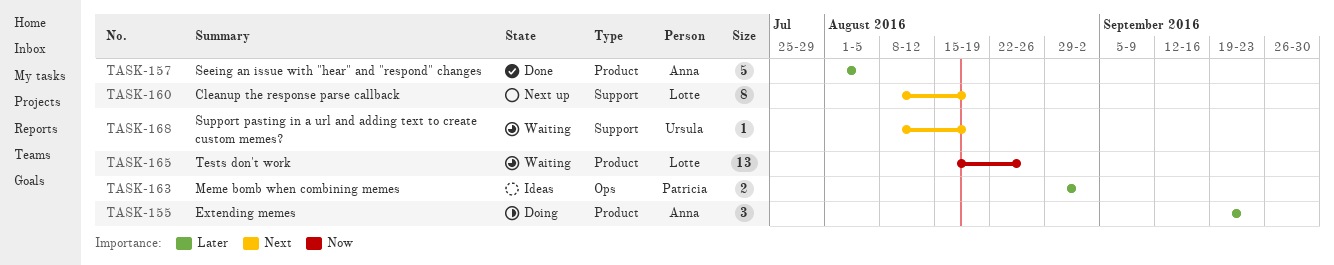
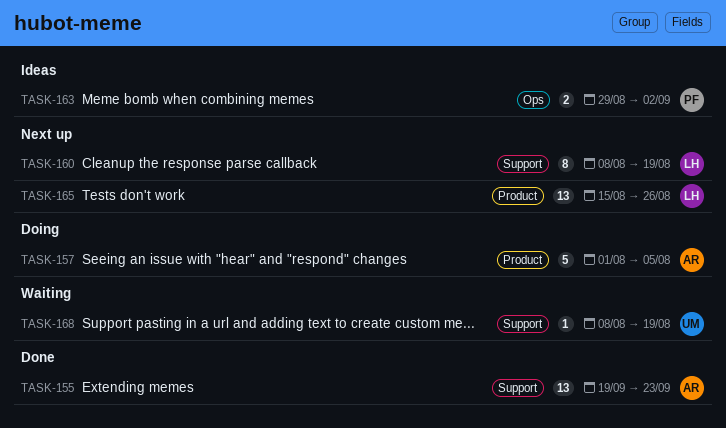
TASK-155, status: Doing -> Done
TASK-155, label: Product -> Support
TASK-155, estimate: 3 -> 13
TASK-157, status: Done -> Doing
TASK-165, status: Waiting -> Next up

